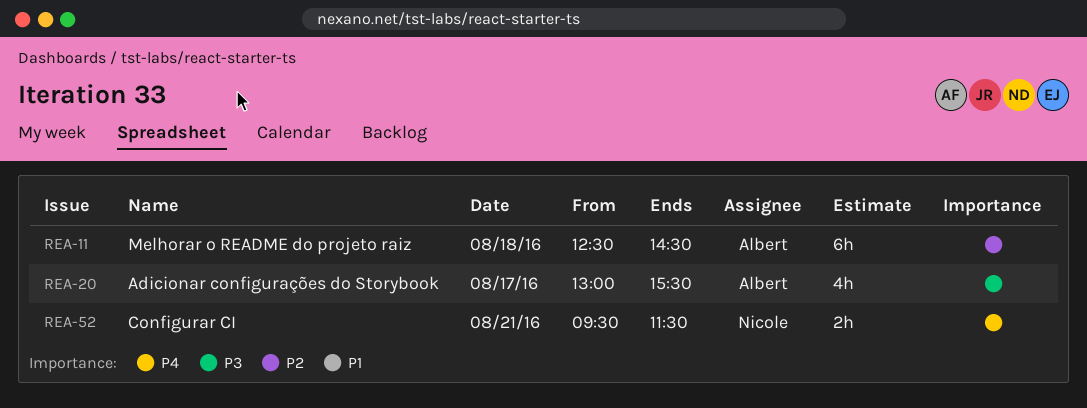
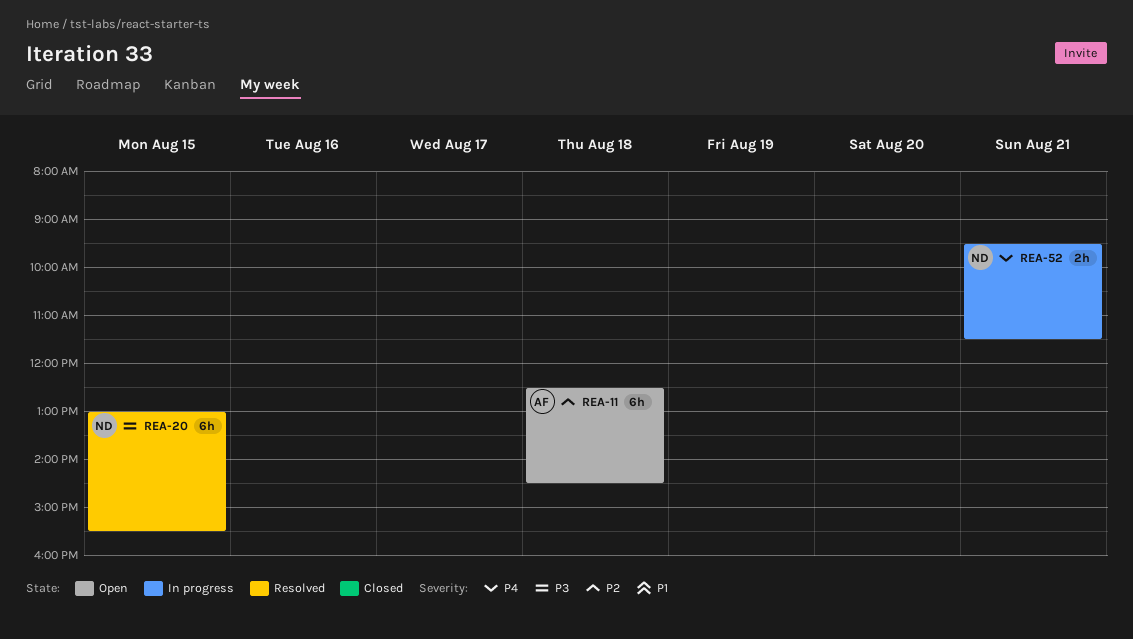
REA-20, owner: Albert -> Nicole
REA-20, estimate: 4h -> 6h
REA-20, day: Aug 17 -> Aug 15

